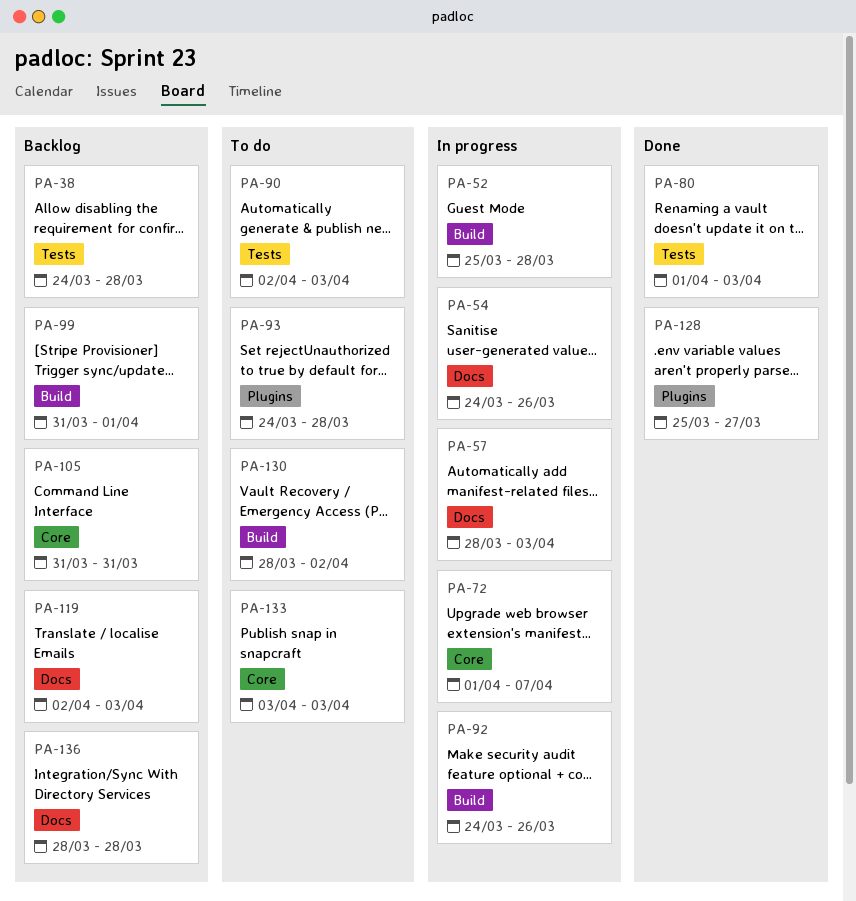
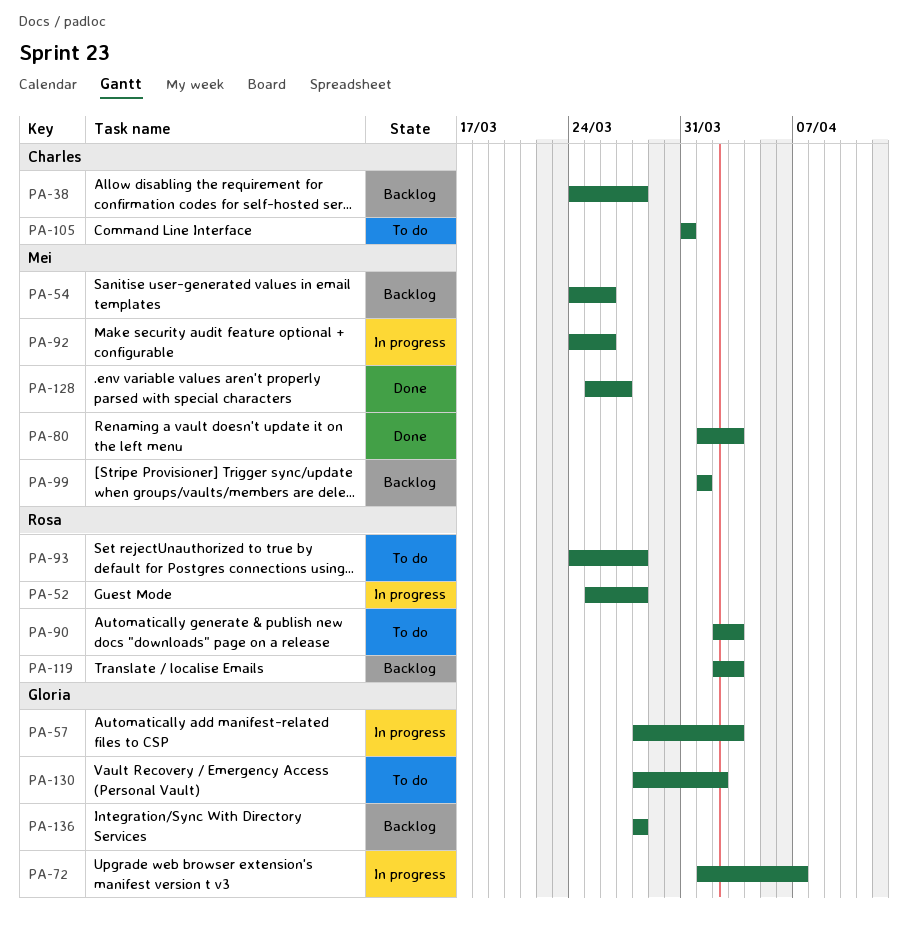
PA-54, status: In progress -> Backlog
PA-99, start: Mar 31 -> Apr 1
PA-105, status: Backlog -> To do
PA-133: present -> none

